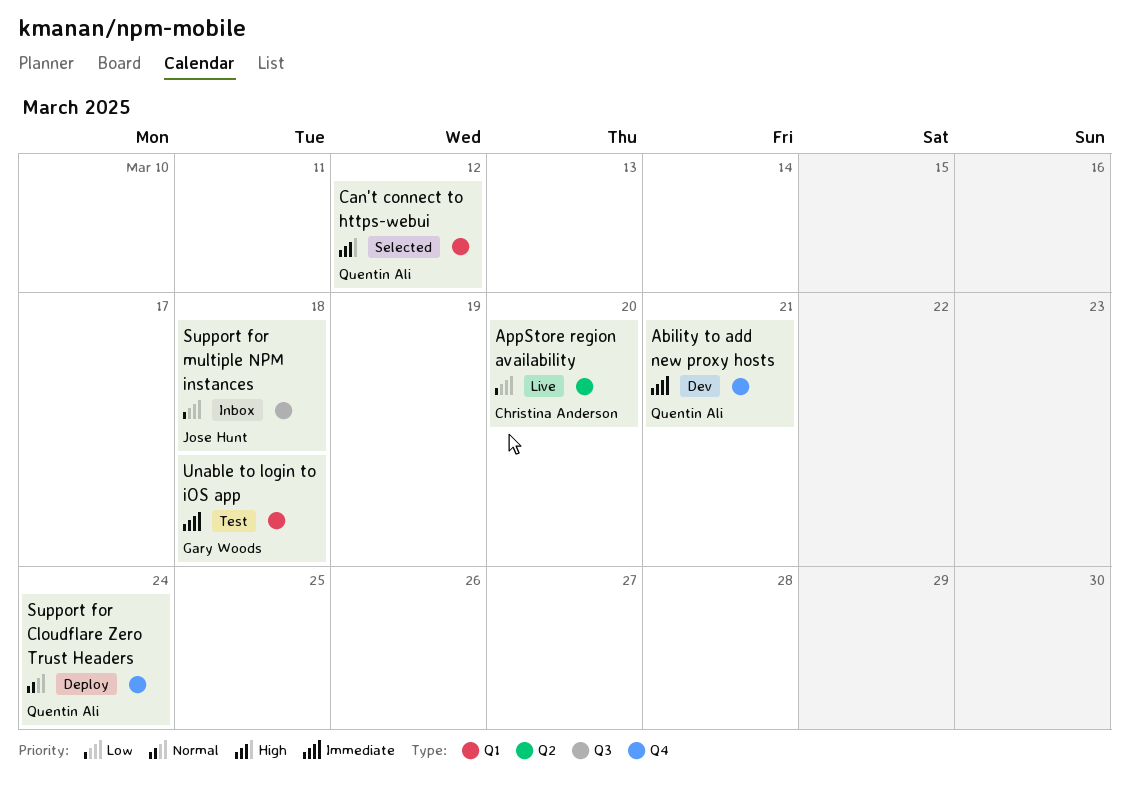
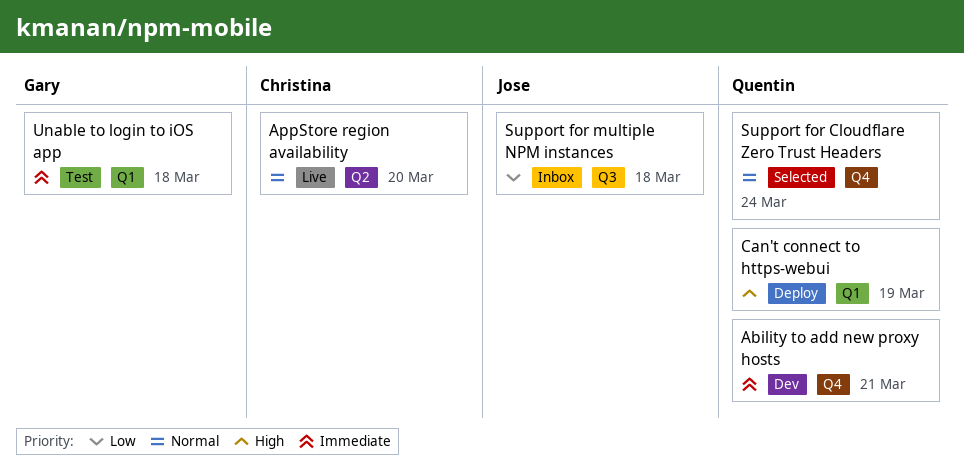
AppStore region availability, priority: Low -> Normal
Can't connect to https-webui, status: Selected -> Deploy
Can't connect to https-webui, due: Mar 12 -> Mar 19
Support for Cloudflare Zero Trust Headers, status: Deploy -> Selected

